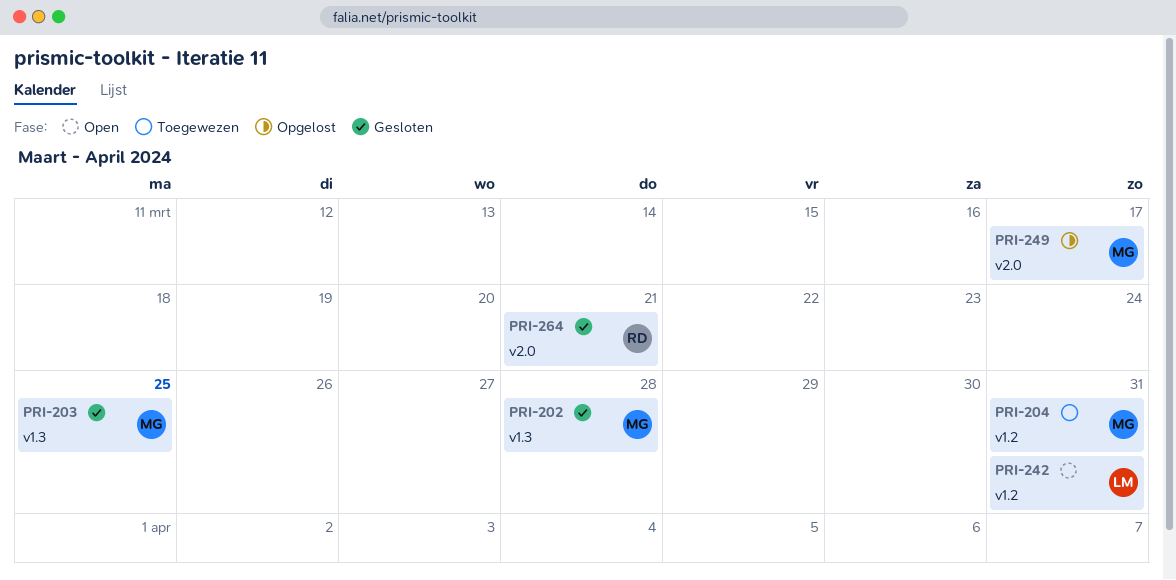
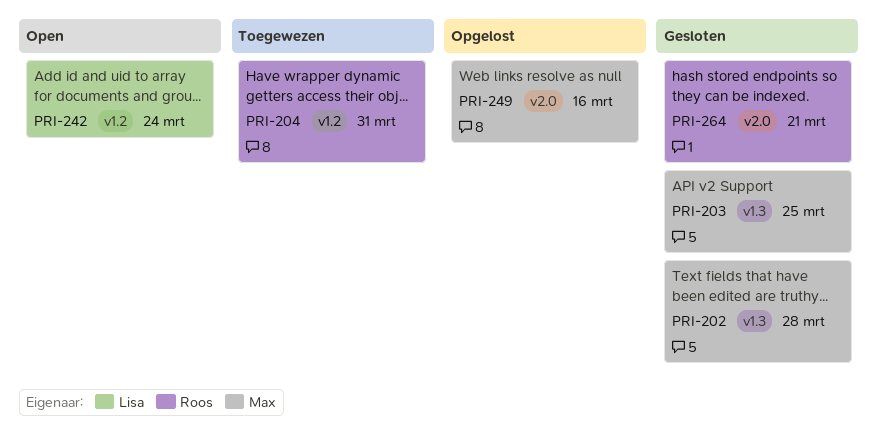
PRI-204, owner: Max -> Roos
PRI-242, due: Mar 31 -> Mar 24
PRI-249, due: Mar 17 -> Mar 16

